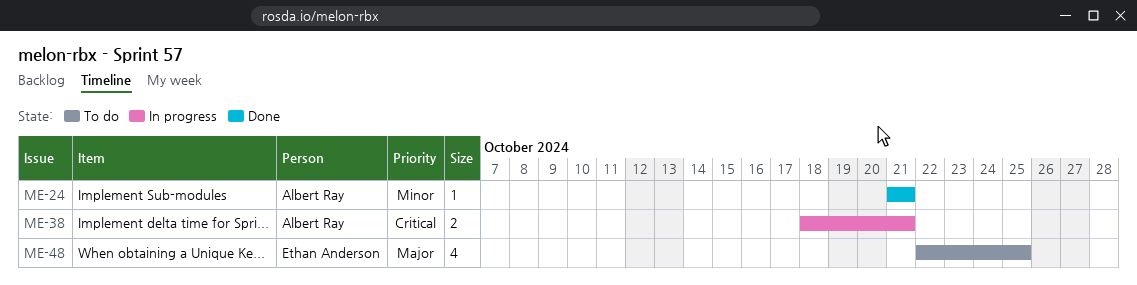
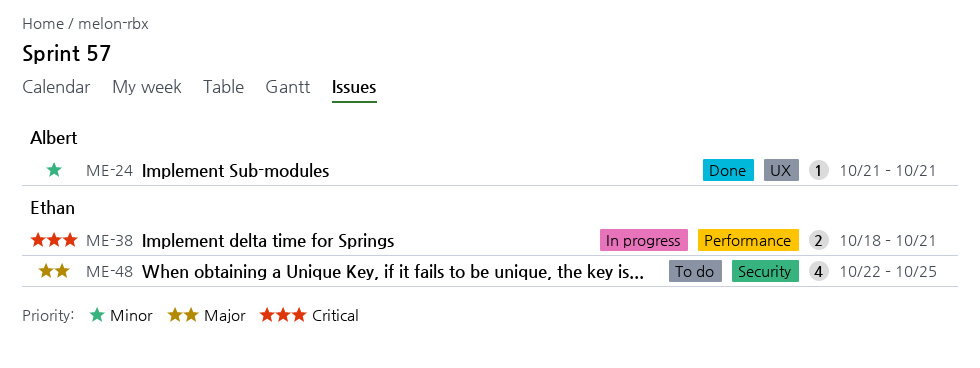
ME-38, owner: Albert Ray -> Ethan Anderson

